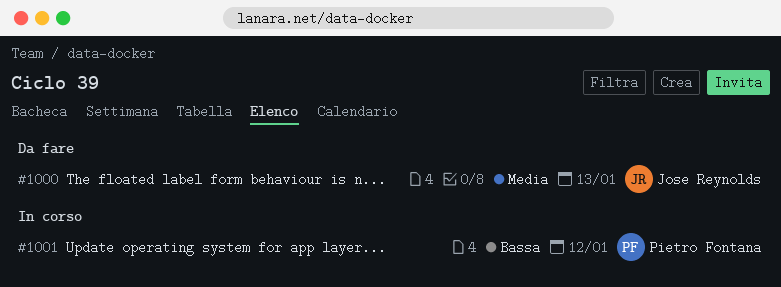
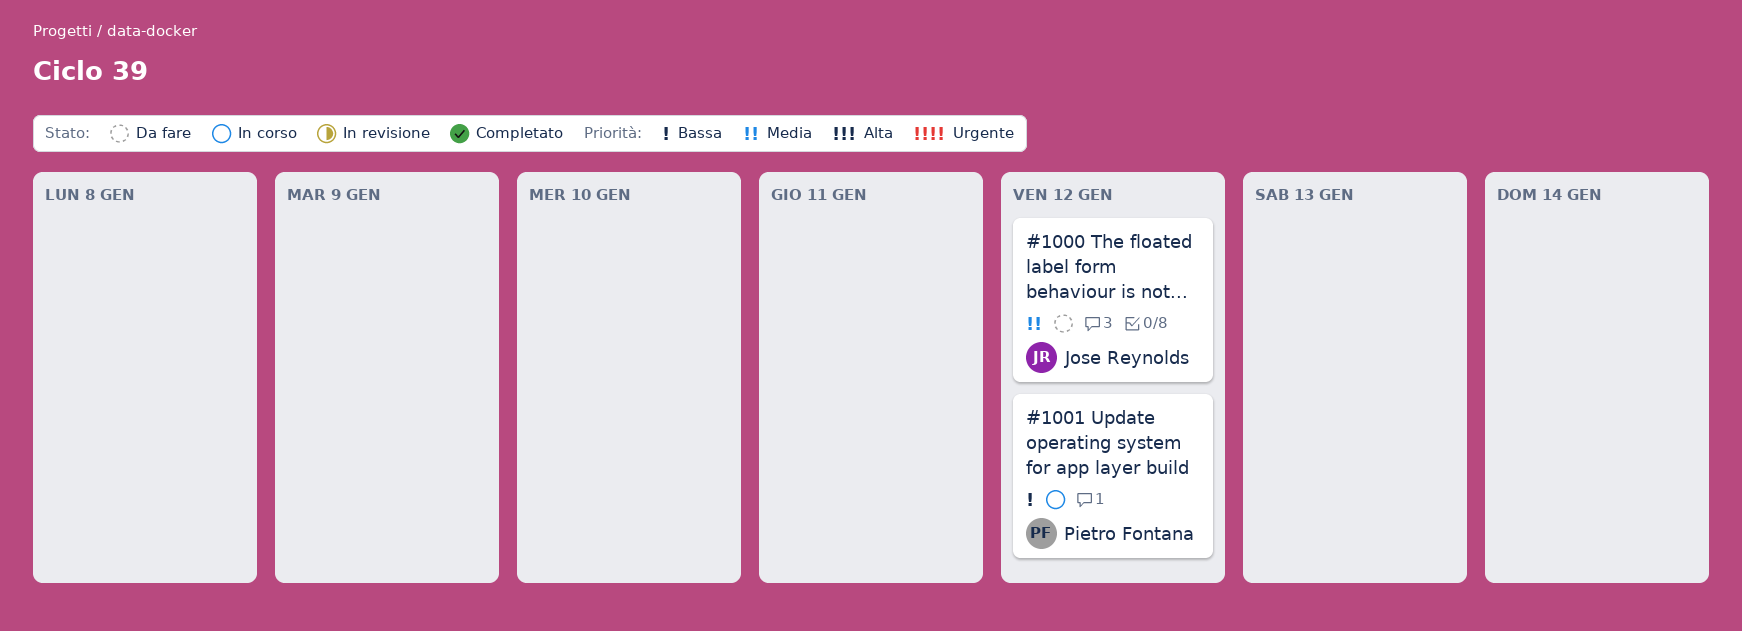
#1000, due: Jan 13 -> Jan 12

